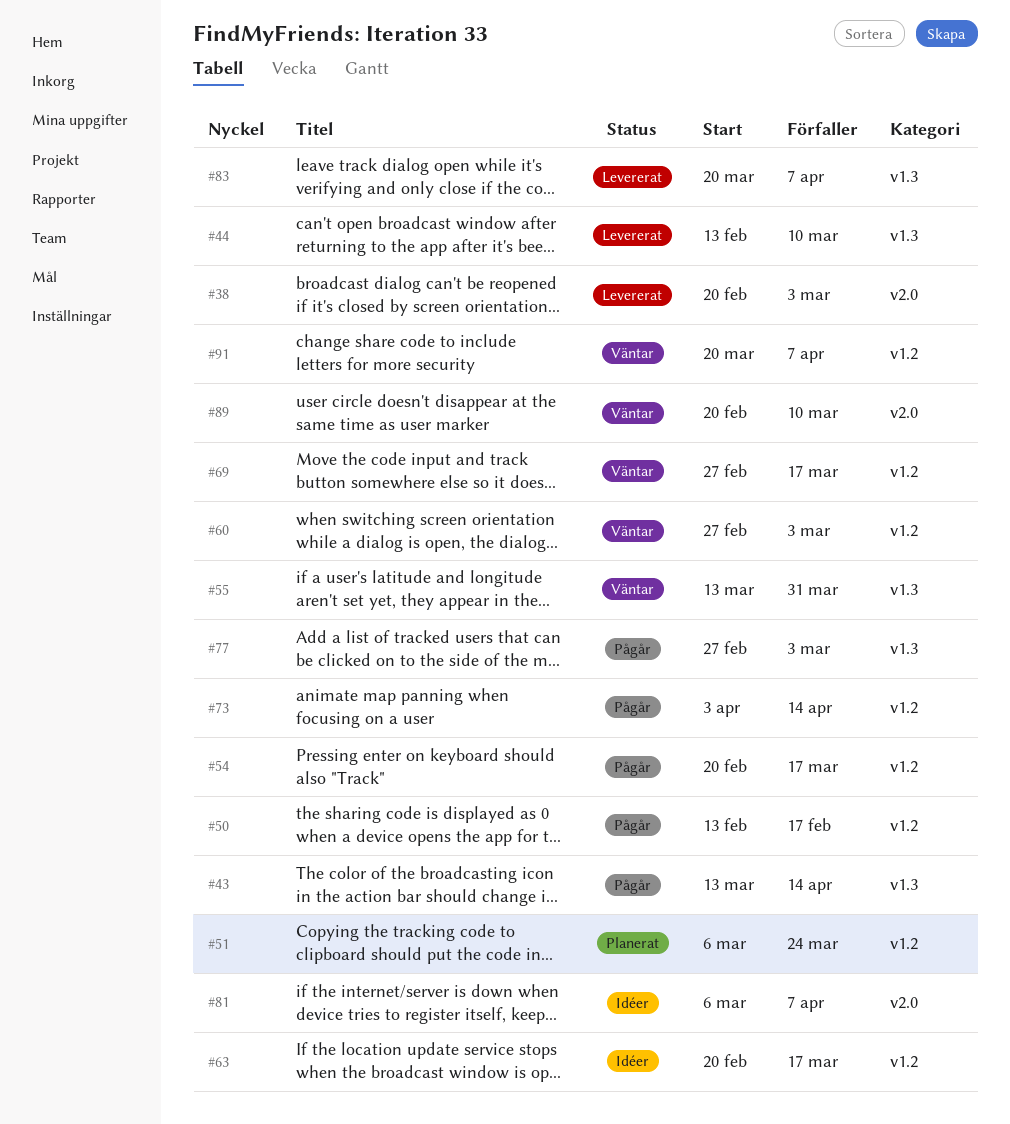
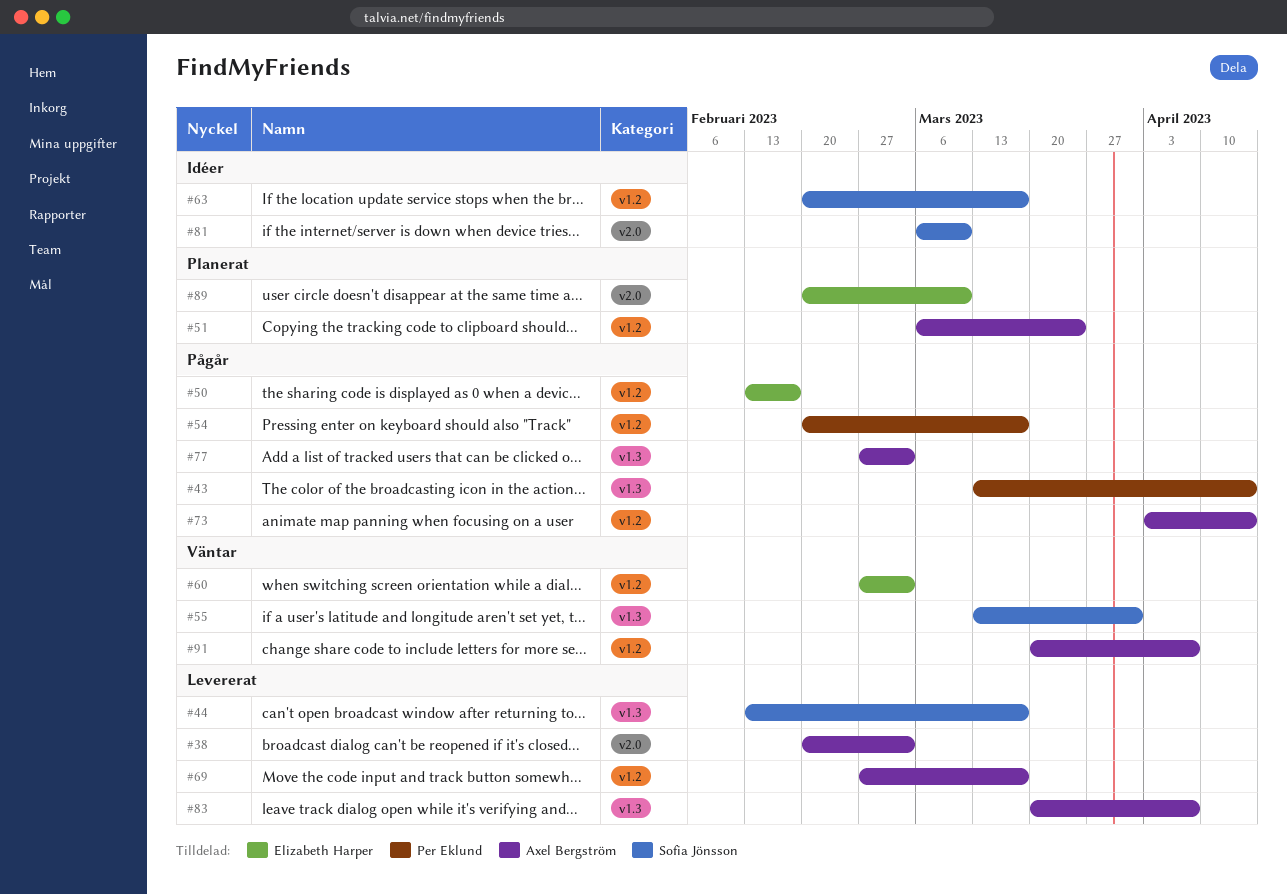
#44, due: Mar 10 -> Mar 17
#69, status: Väntar -> Levererat
#81, due: Apr 7 -> Mar 10
#89, status: Väntar -> Planerat

